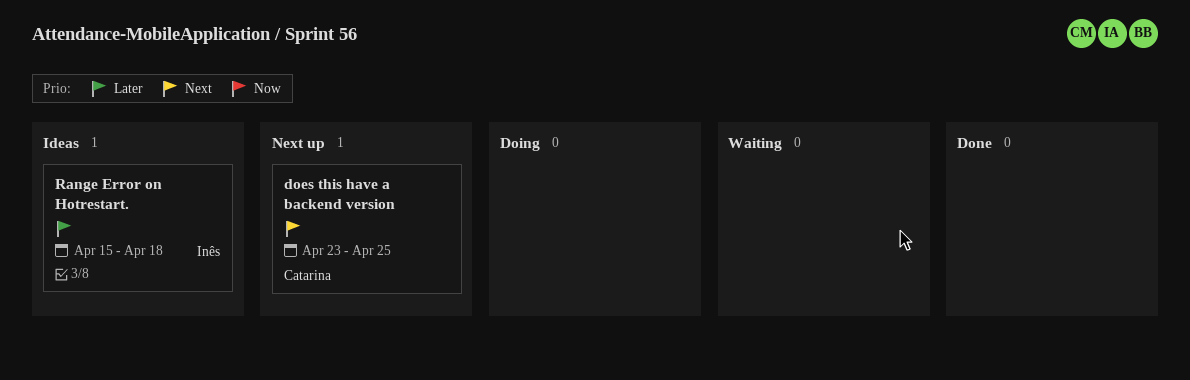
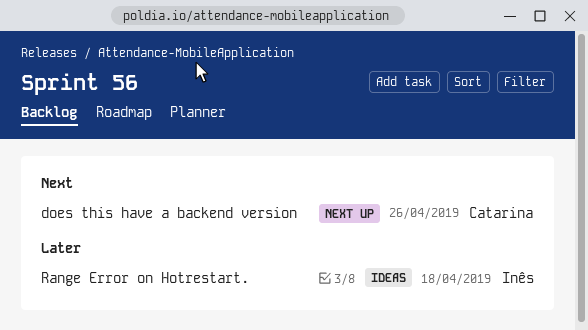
does this have a backend version, due: Apr 25 -> Apr 26

